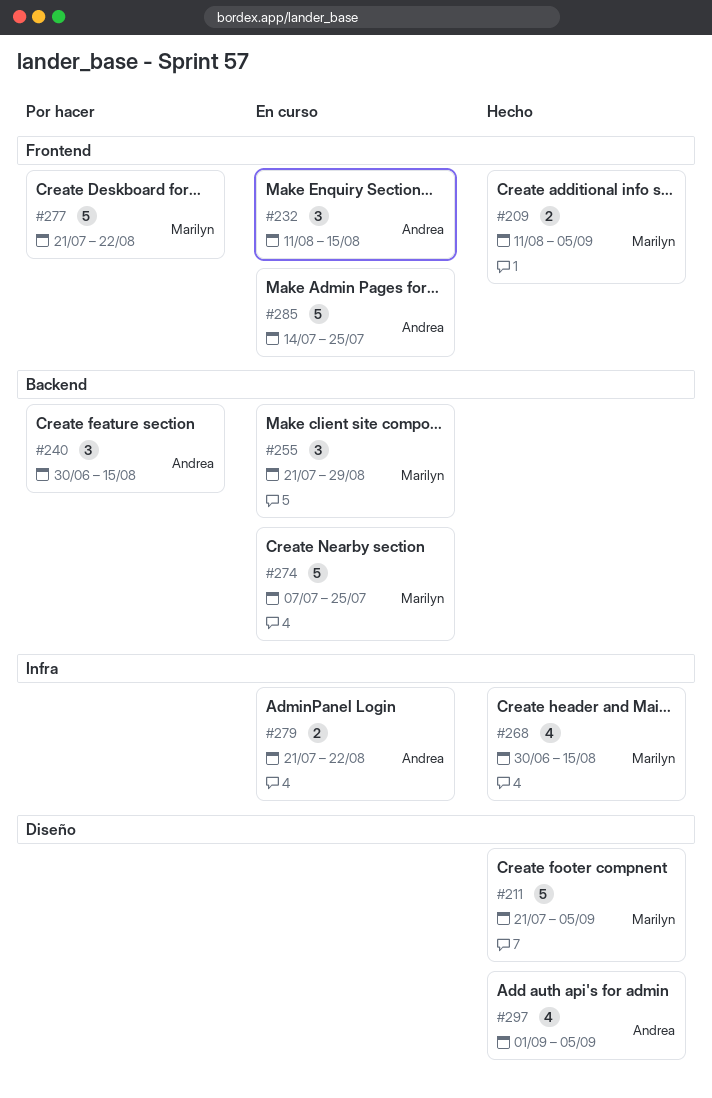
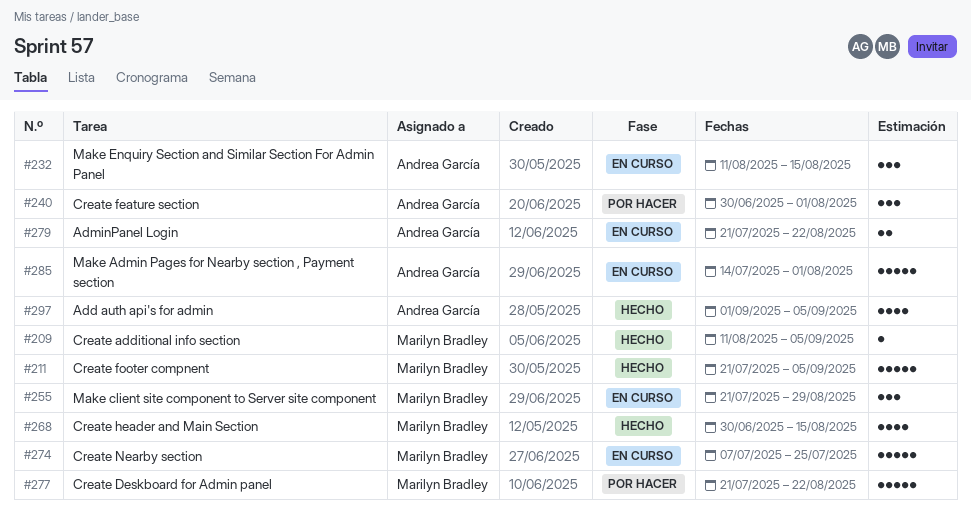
#209, estimate: 2 -> 1
#240, due: Aug 15 -> Aug 1
#285, due: Jul 25 -> Aug 1

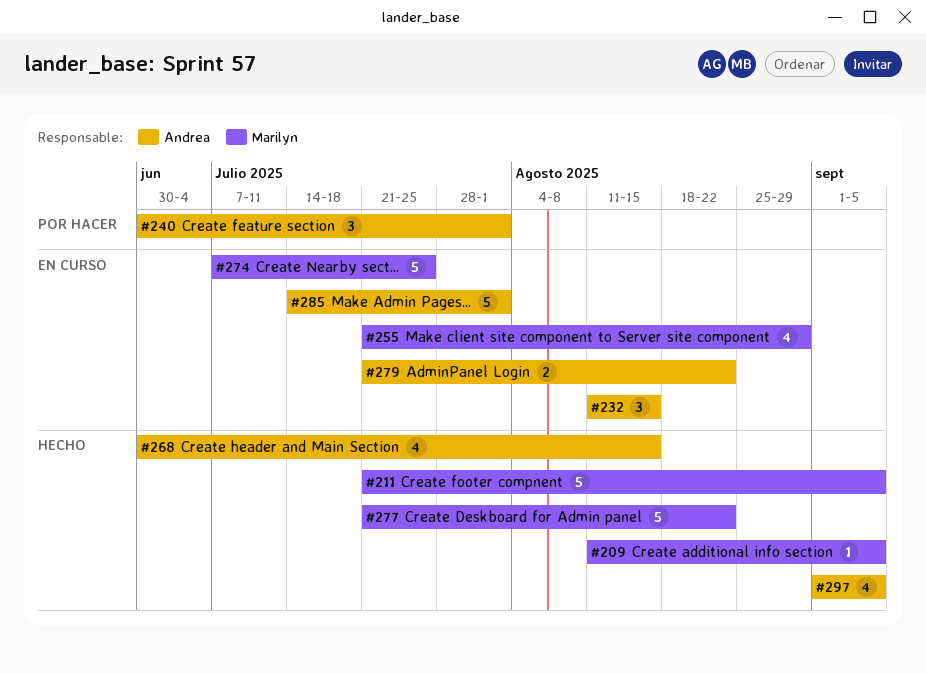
#255, estimate: 3 -> 4
#268, owner: Marilyn Bradley -> Andrea García
#277, status: Por hacer -> Hecho

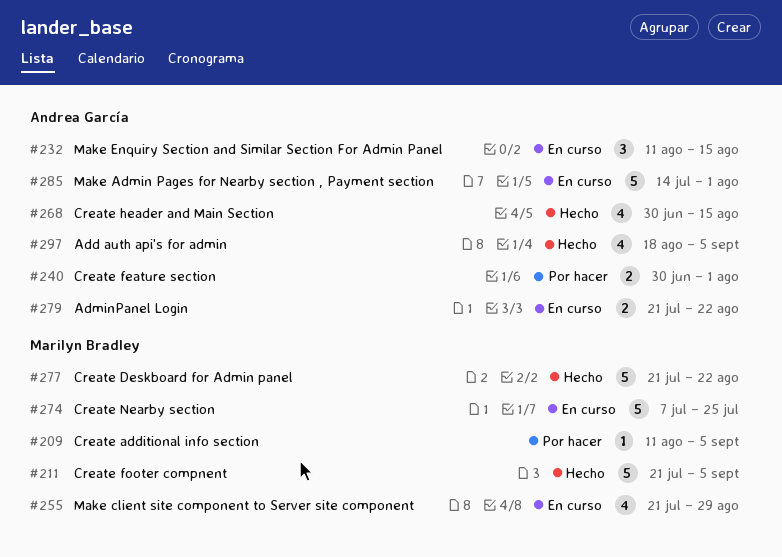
#209, status: Hecho -> Por hacer
#240, estimate: 3 -> 2
#297, start: Sep 1 -> Aug 18

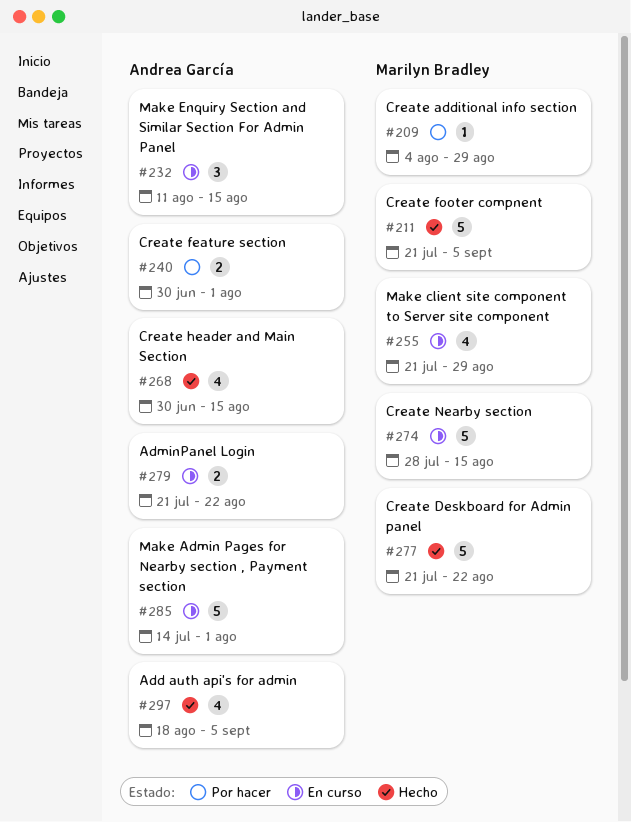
#209, start: Aug 11 -> Aug 4
#209, due: Sep 5 -> Aug 29
#274, start: Jul 7 -> Jul 28
#274, due: Jul 25 -> Aug 15

